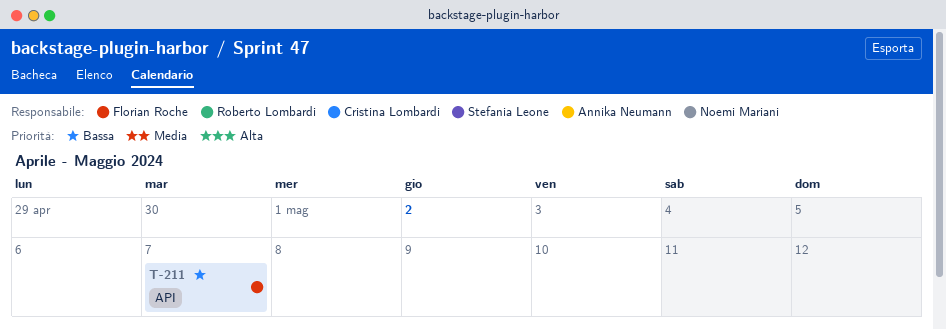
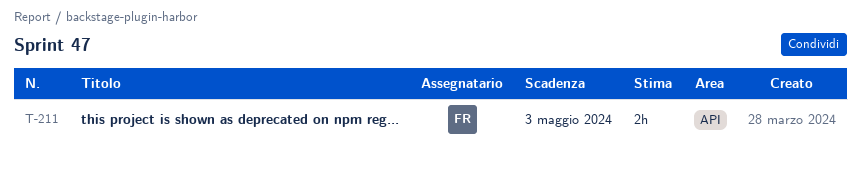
T-211, due: May 7 -> May 3

